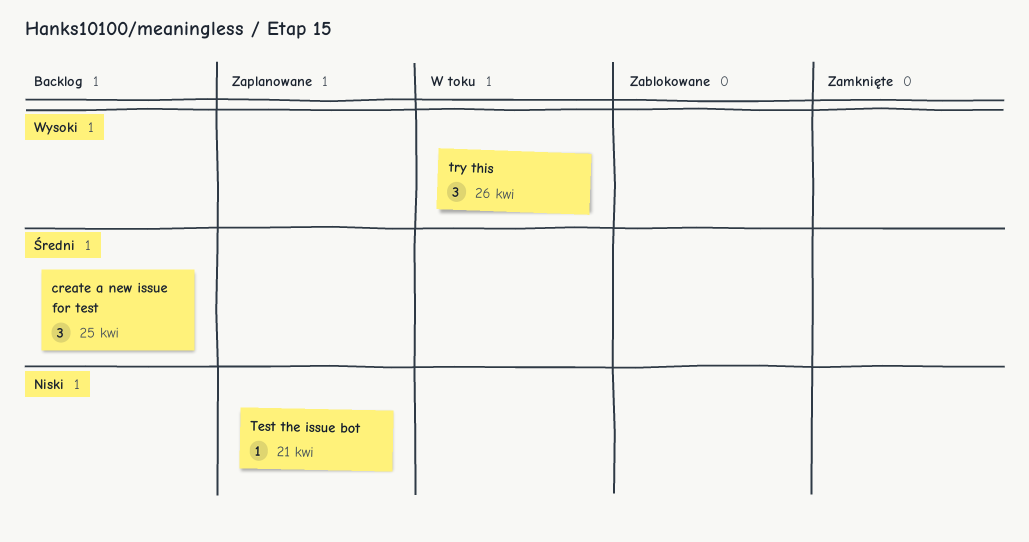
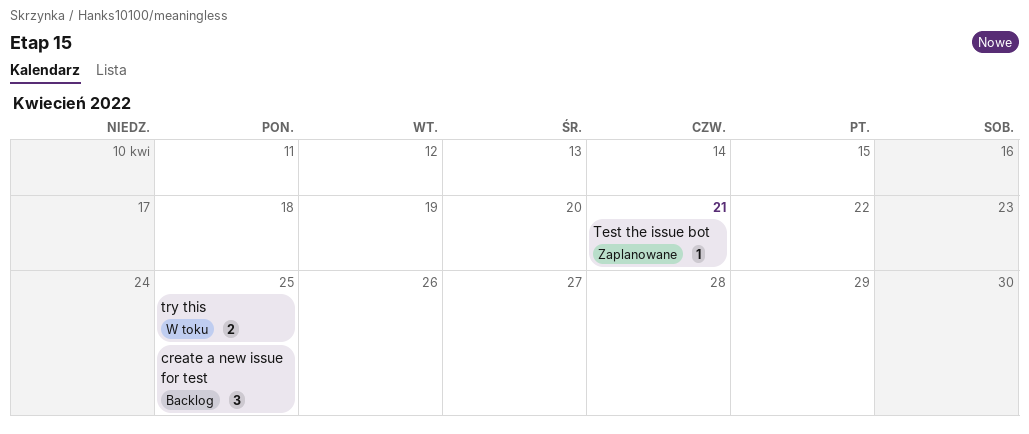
try this, estimate: 3 -> 2
try this, due: Apr 26 -> Apr 25

